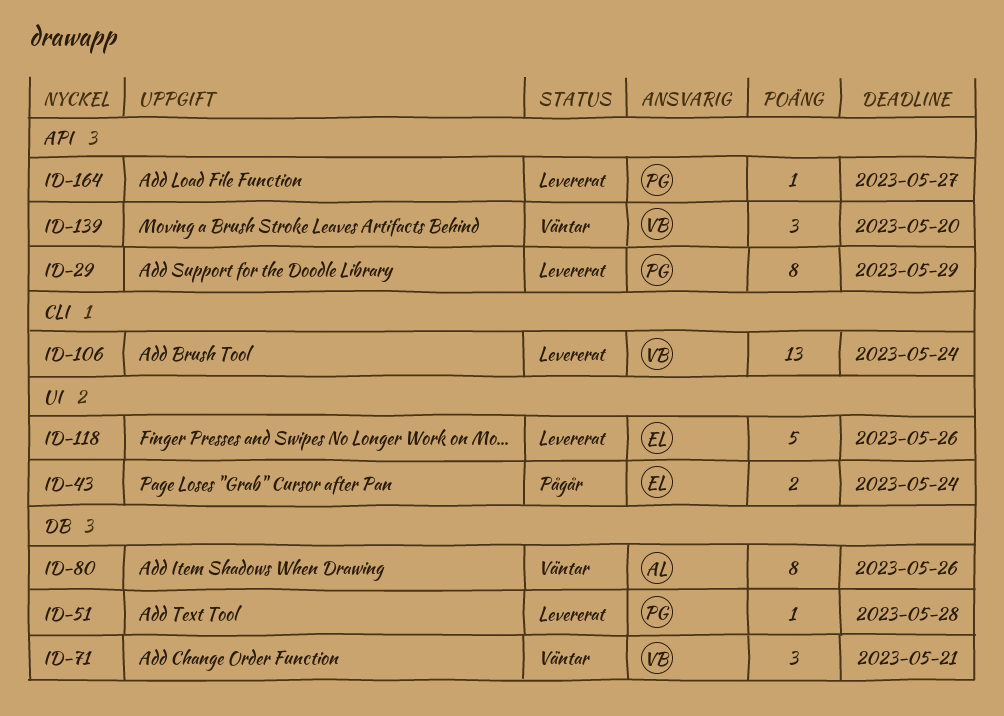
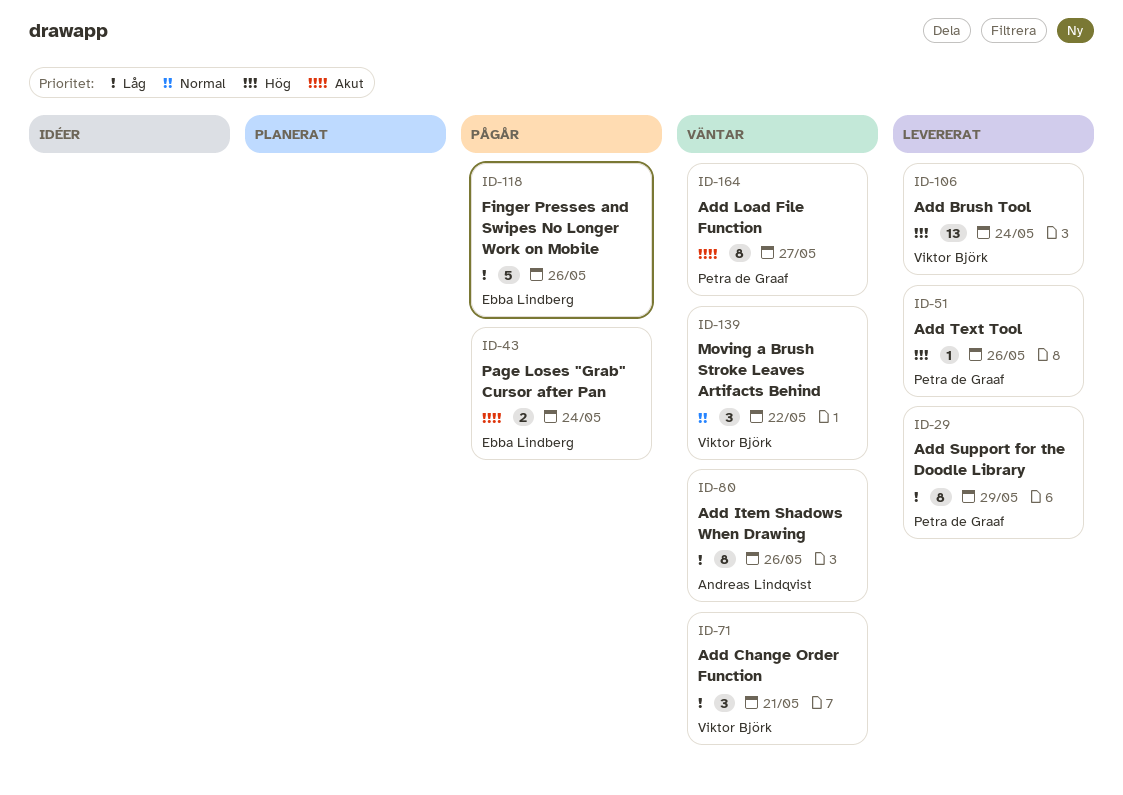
ID-51, due: May 28 -> May 26
ID-118, status: Levererat -> Pågår
ID-139, due: May 20 -> May 22
ID-164, status: Levererat -> Väntar
ID-164, estimate: 1 -> 8

